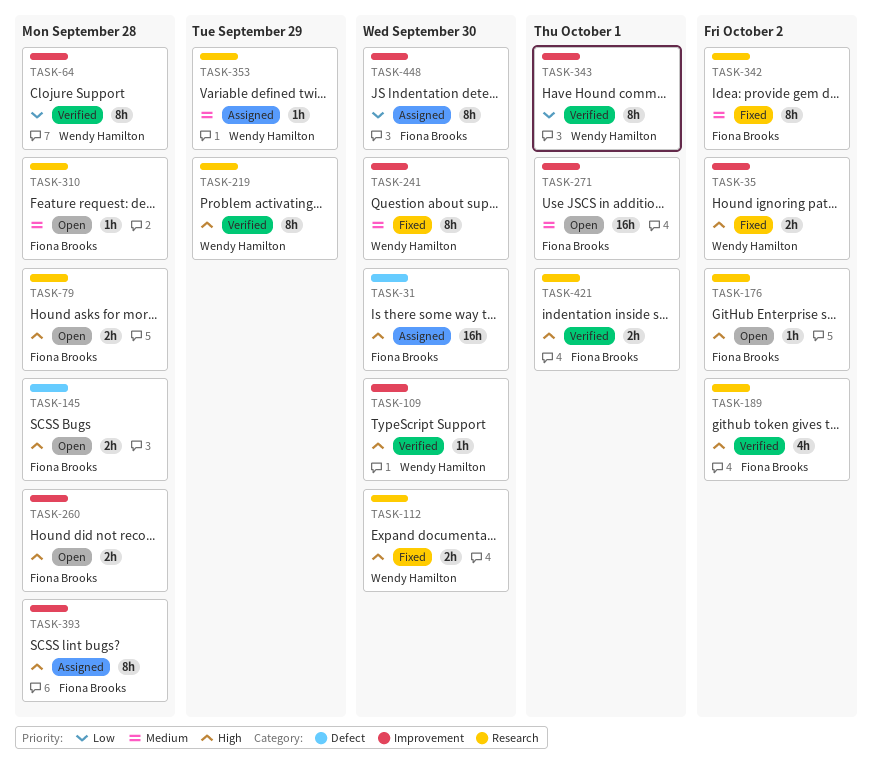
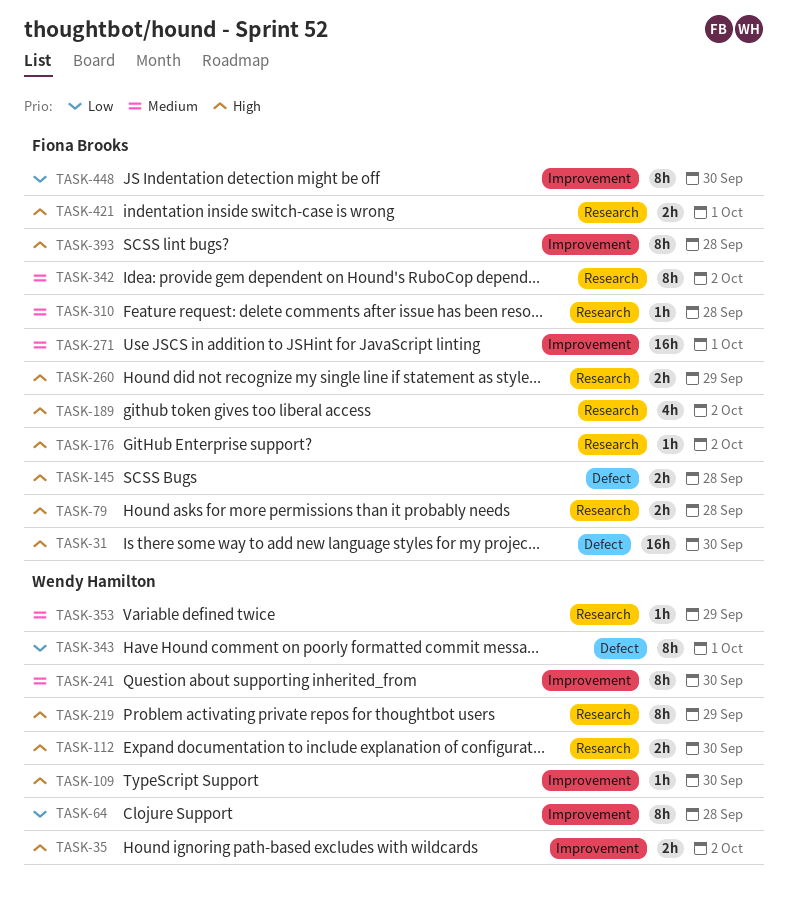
TASK-260, label: Improvement -> Research
TASK-260, due: Sep 28 -> Sep 29
TASK-343, label: Improvement -> Defect

